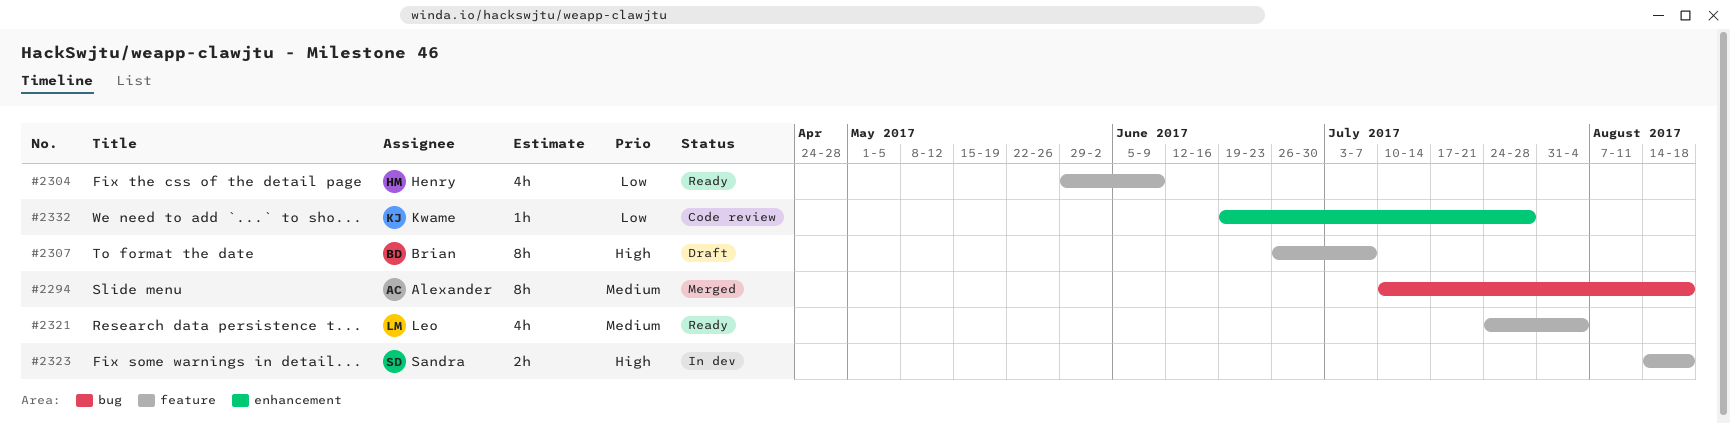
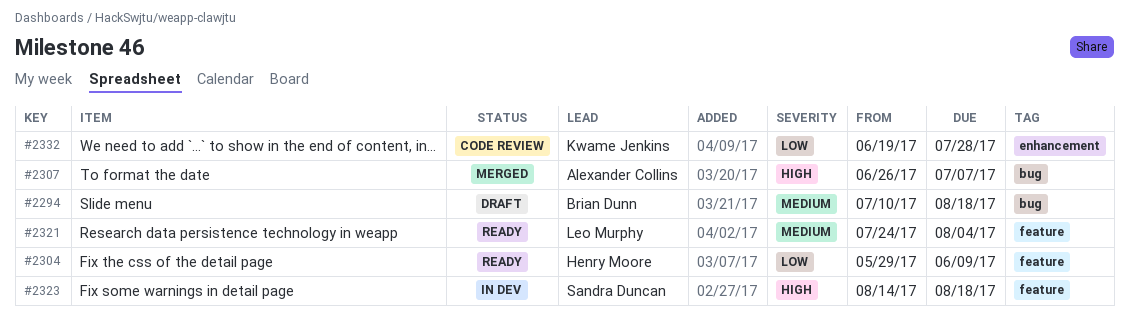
#2294, status: Merged -> Draft
#2294, owner: Alexander Collins -> Brian Dunn
#2307, status: Draft -> Merged
#2307, owner: Brian Dunn -> Alexander Collins
#2307, label: feature -> bug

